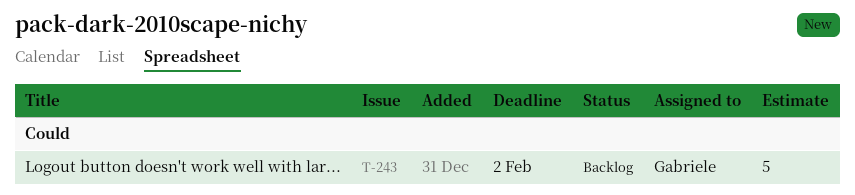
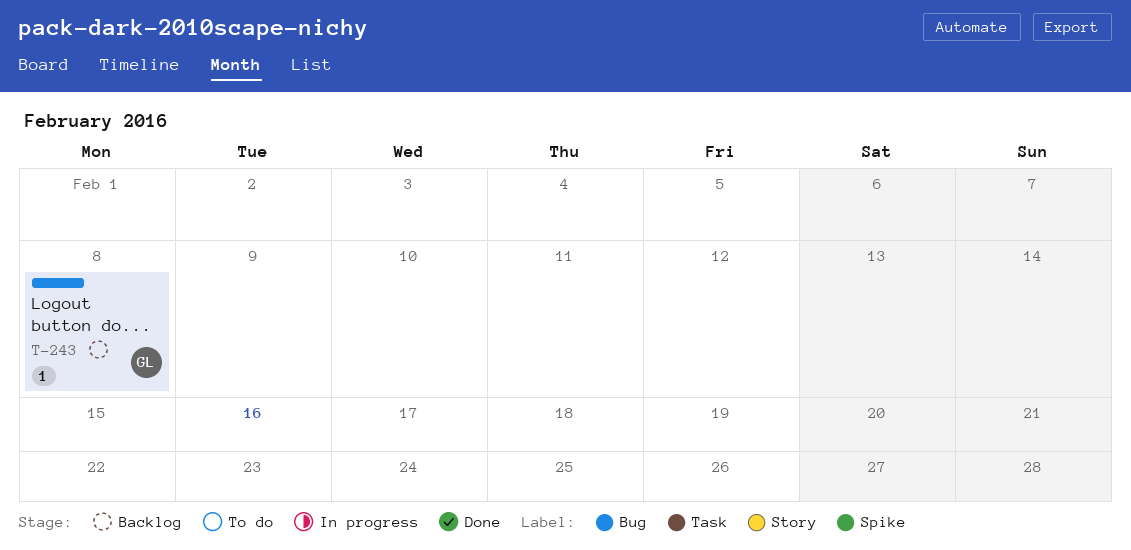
T-243, estimate: 5 -> 1
T-243, due: Feb 2 -> Feb 8

